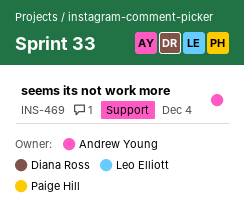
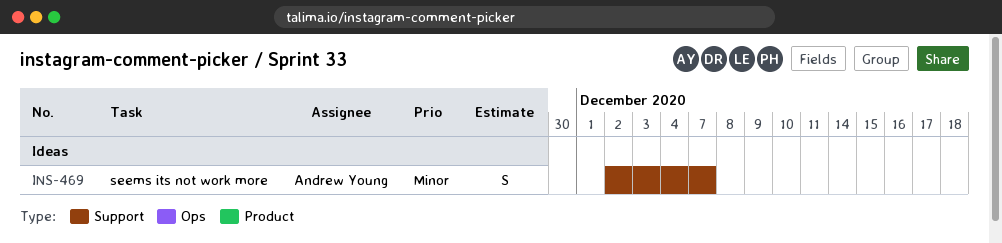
INS-469, due: Dec 4 -> Dec 7

